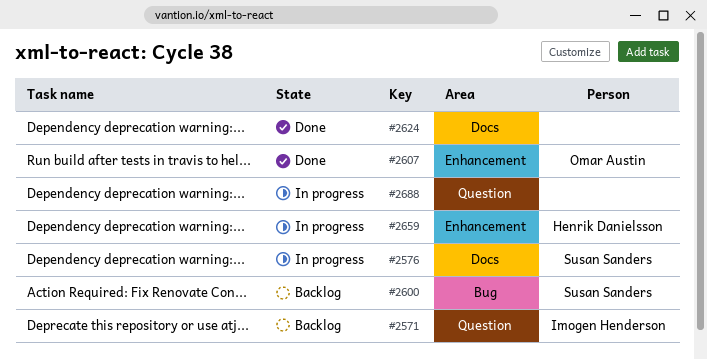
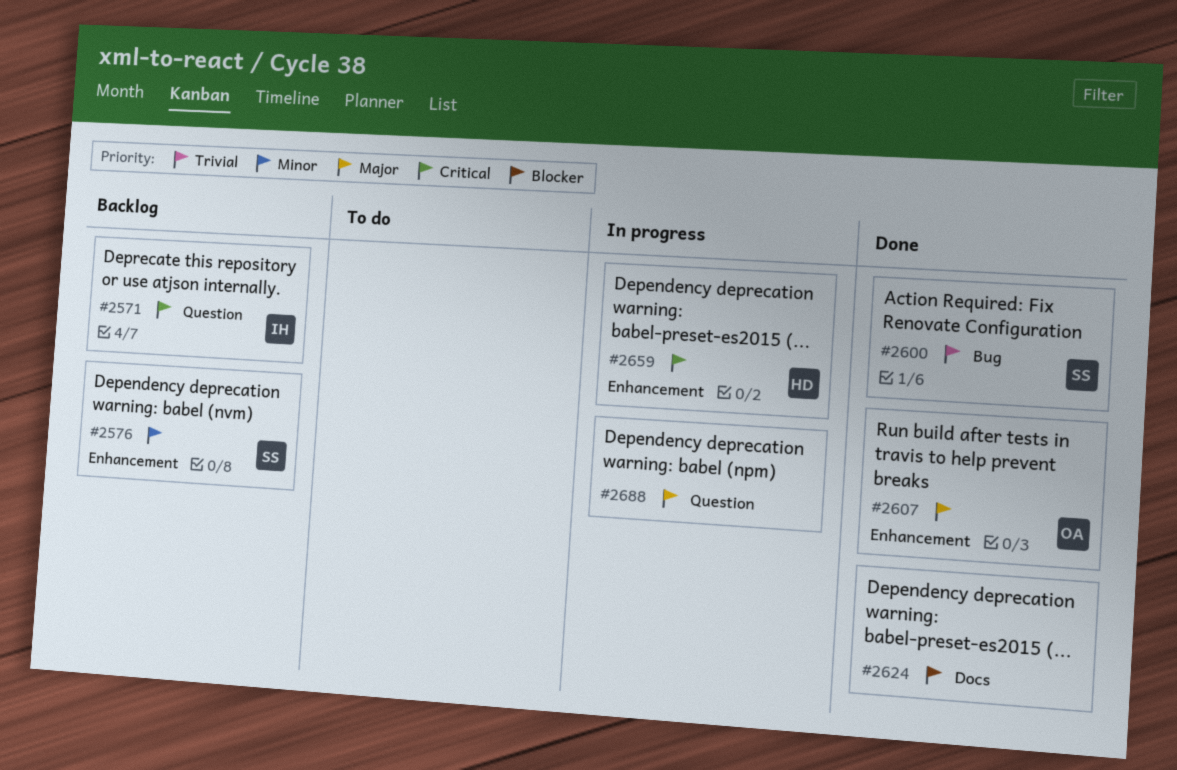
#2576, status: In progress -> Backlog
#2576, label: Docs -> Enhancement
#2600, status: Backlog -> Done

